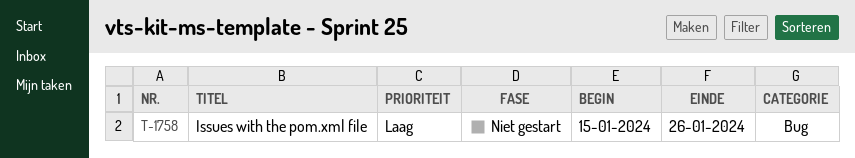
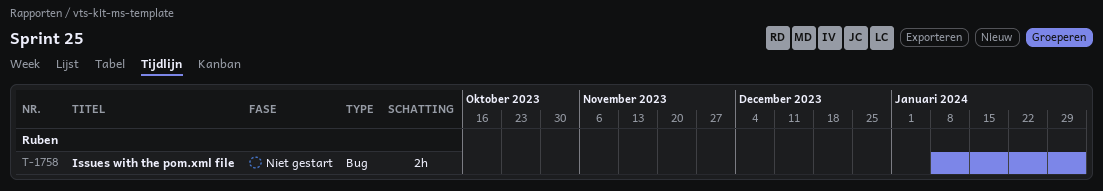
T-1758, start: Jan 15 -> Jan 8
T-1758, due: Jan 26 -> Feb 2

